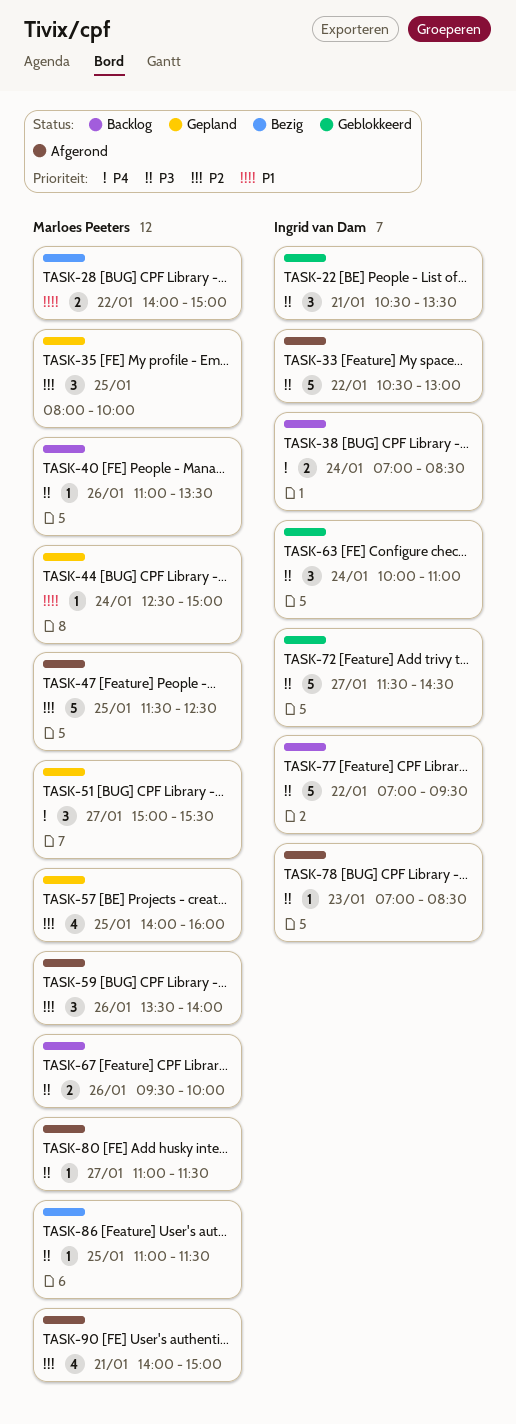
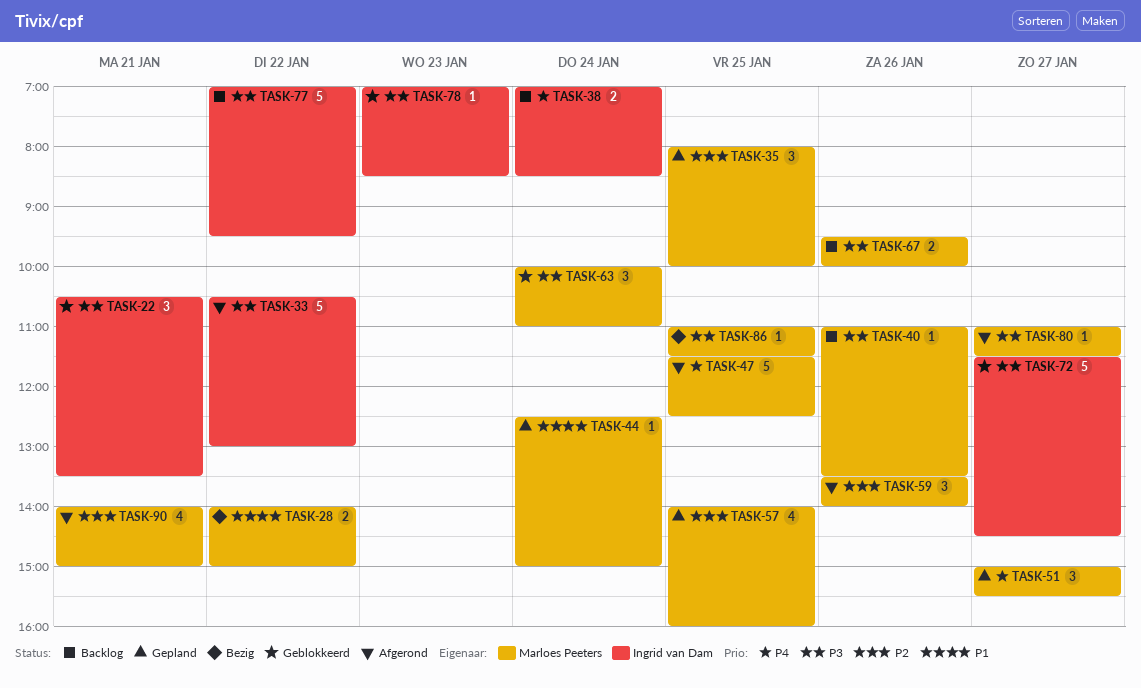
TASK-47, priority: P2 -> P4
TASK-63, owner: Ingrid van Dam -> Marloes Peeters
TASK-78, status: Afgerond -> Geblokkeerd

